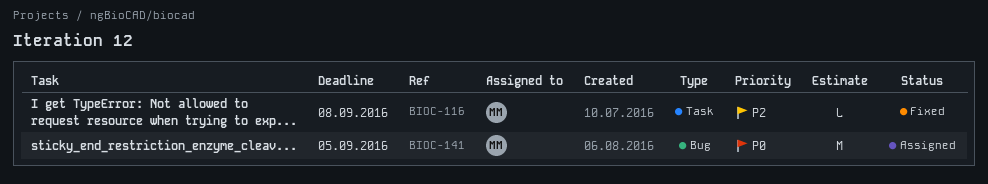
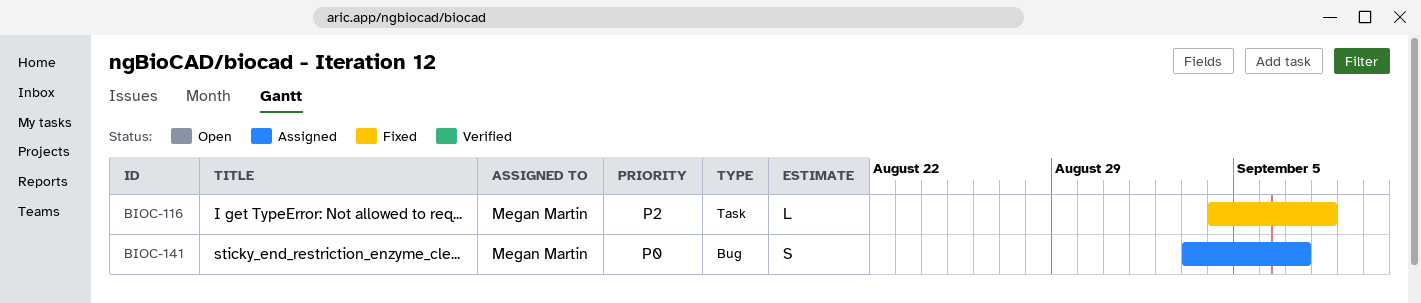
BIOC-141, estimate: M -> S
BIOC-141, due: Sep 5 -> Sep 7

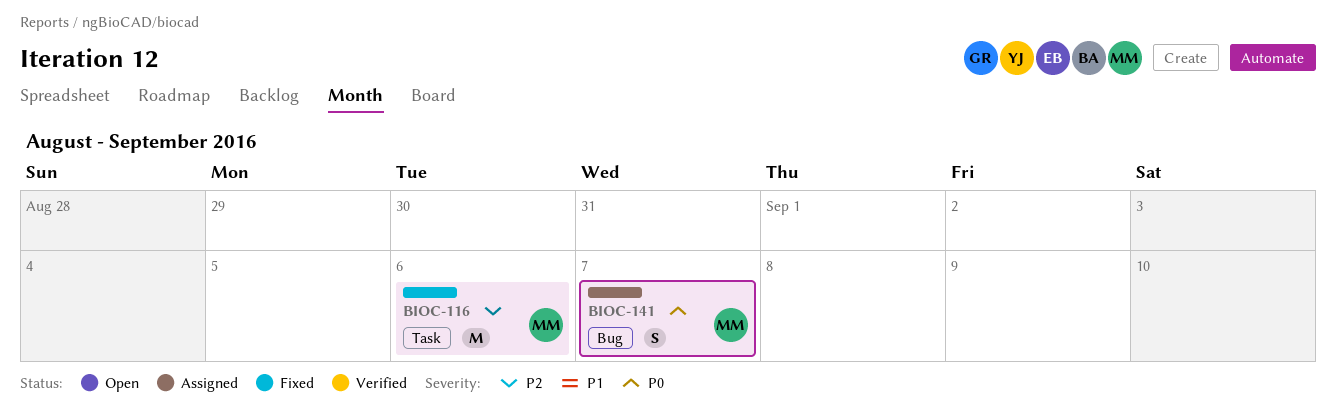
BIOC-116, estimate: L -> M
BIOC-116, due: Sep 8 -> Sep 6

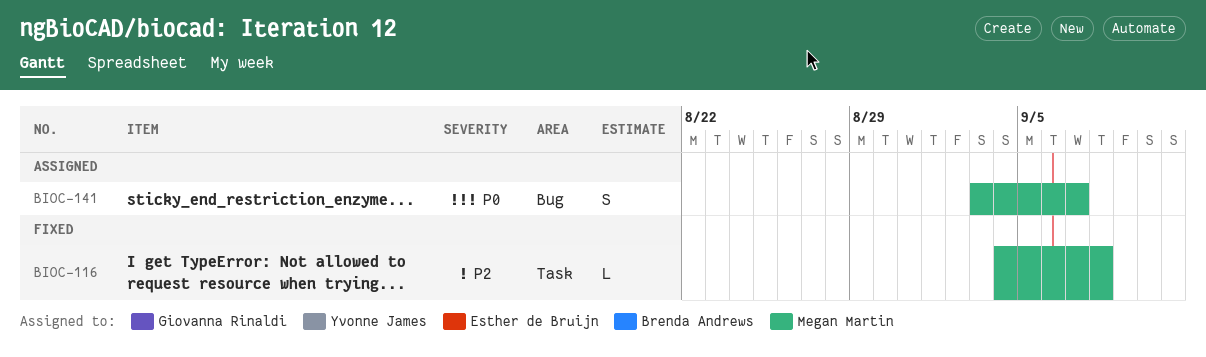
BIOC-116, estimate: M -> L
BIOC-116, due: Sep 6 -> Sep 8

